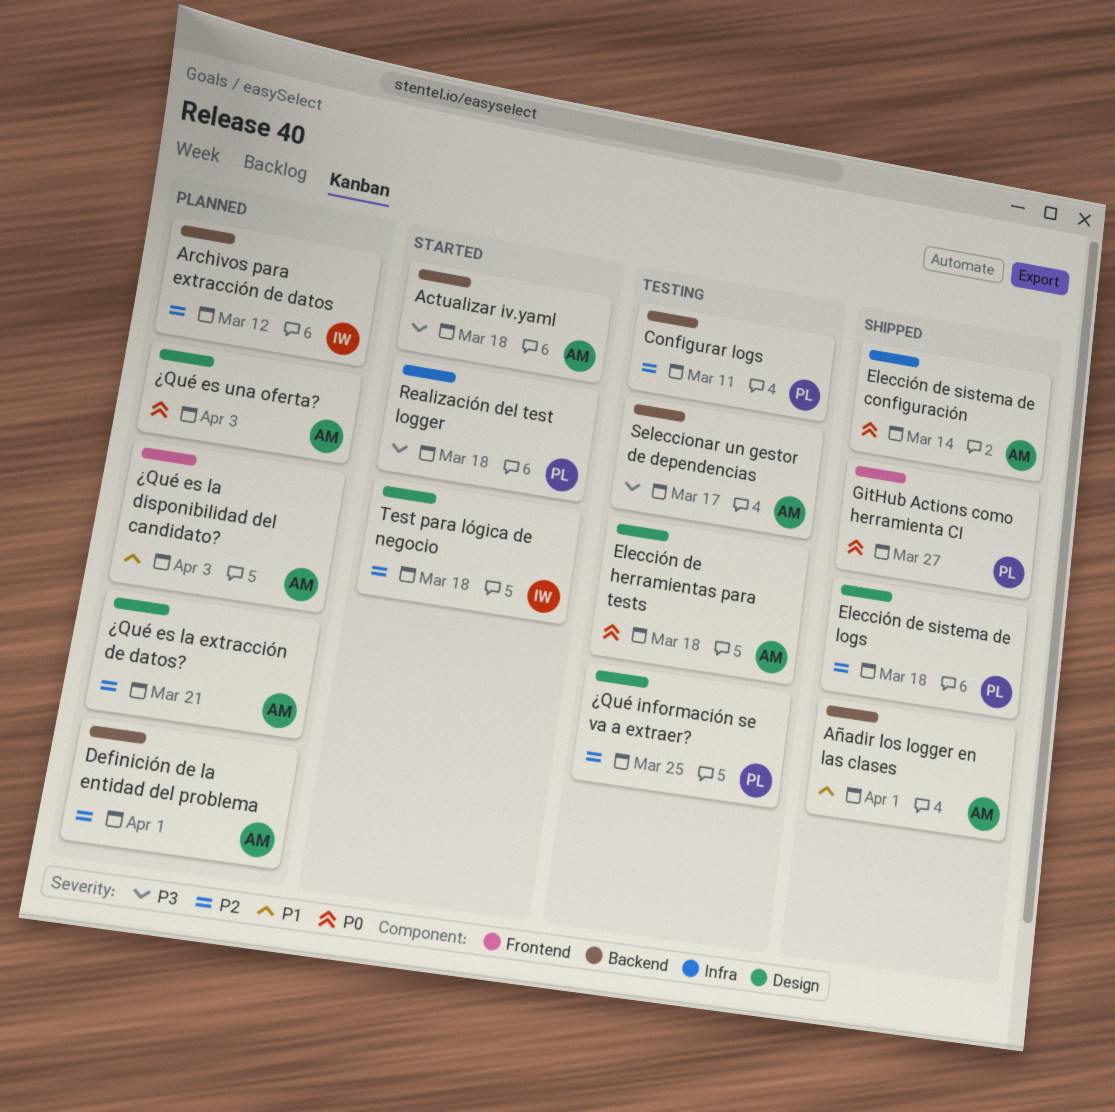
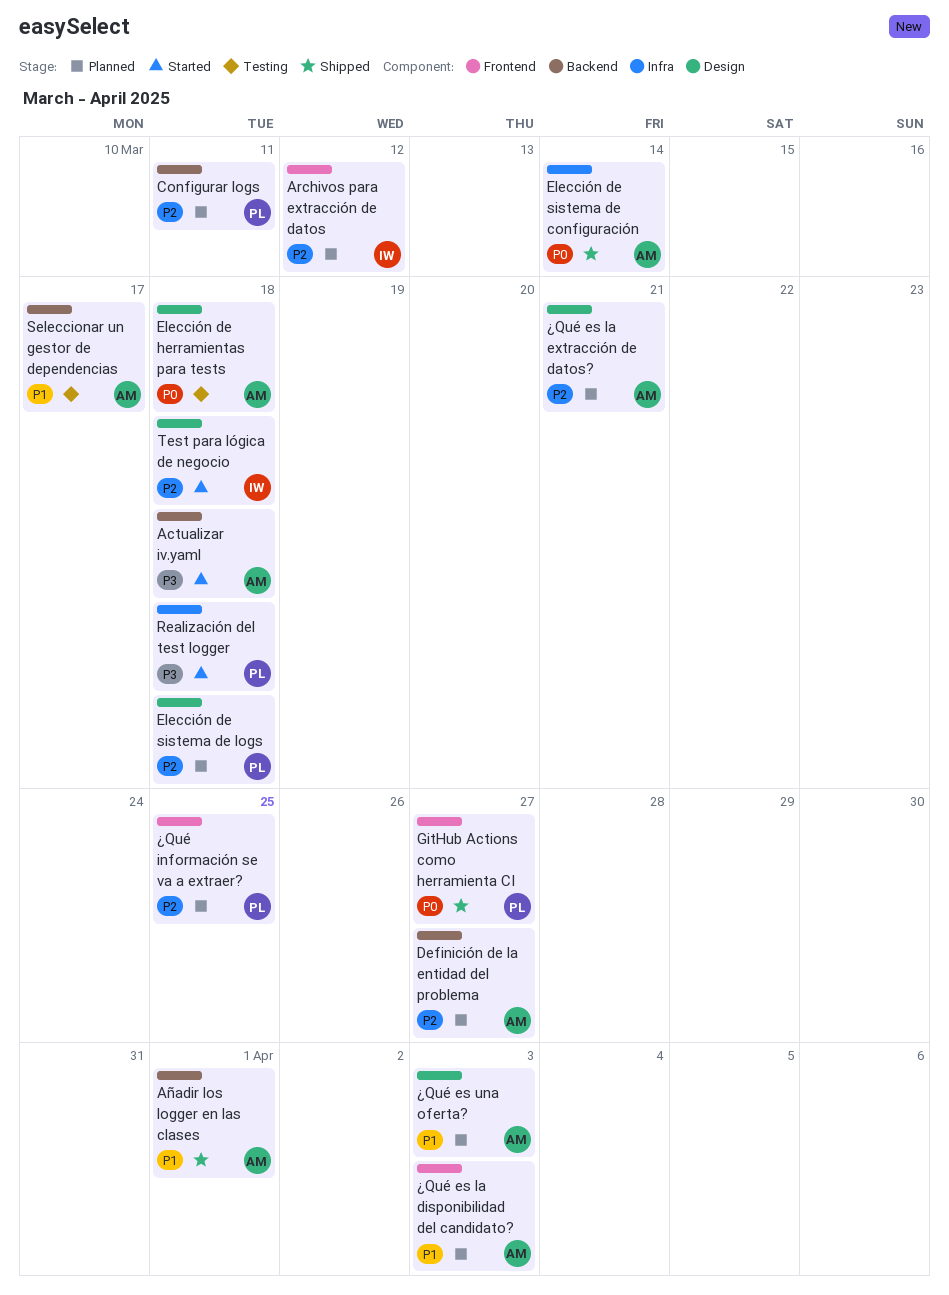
Archivos para extracción de datos, label: Backend -> Frontend
Configurar logs, status: Testing -> Planned
Definición de la entidad del problema, due: Apr 1 -> Mar 27
Elección de sistema de logs, status: Shipped -> Planned
Seleccionar un gestor de dependencias, priority: P3 -> P1
¿Qué es una oferta?, priority: P0 -> P1
¿Qué información se va a extraer?, status: Testing -> Planned
¿Qué información se va a extraer?, label: Design -> Frontend

